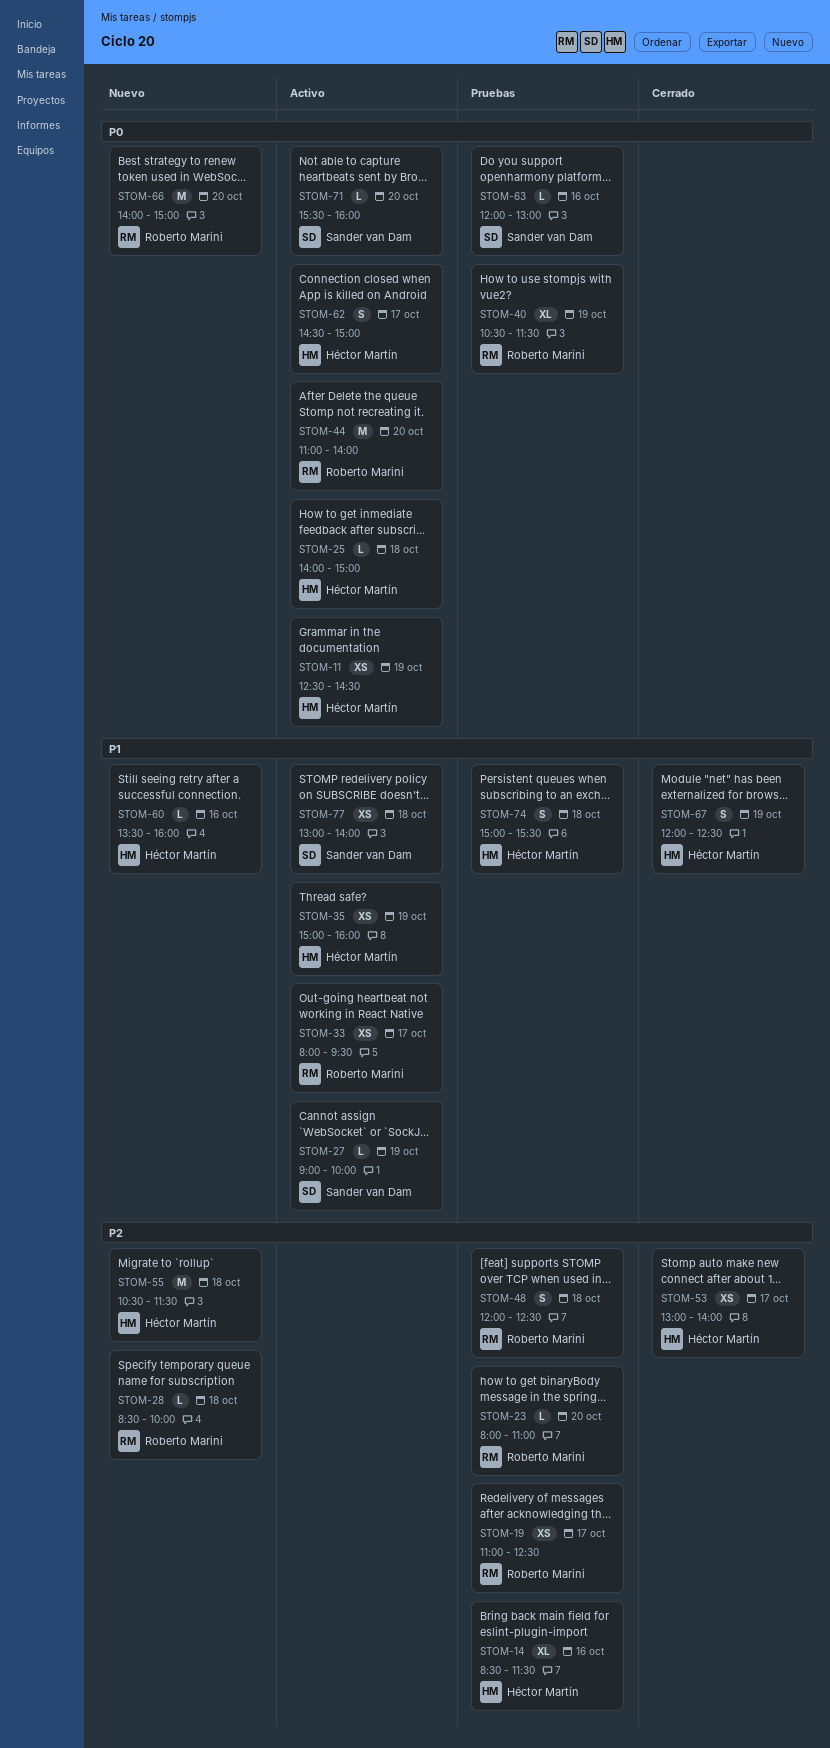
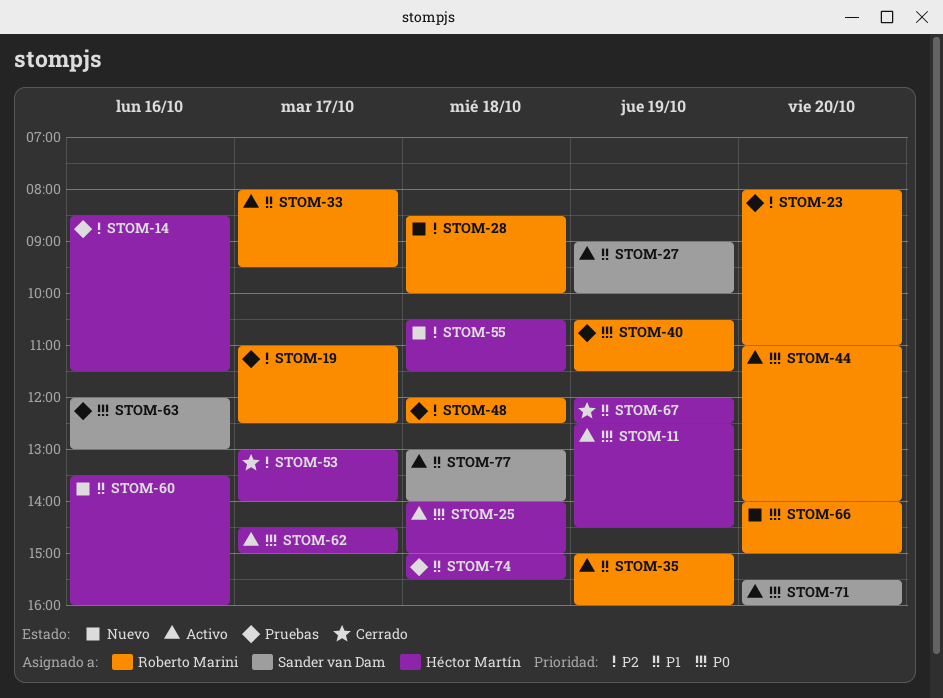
STOM-35, owner: Héctor Martín -> Roberto Marini

